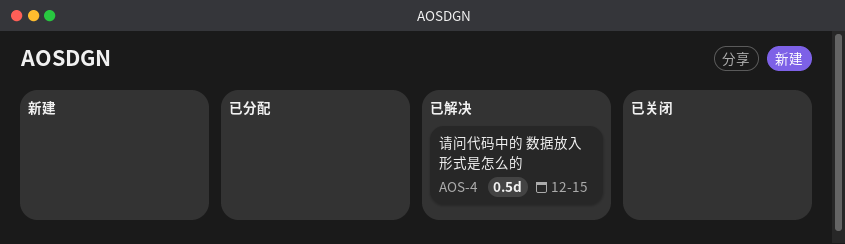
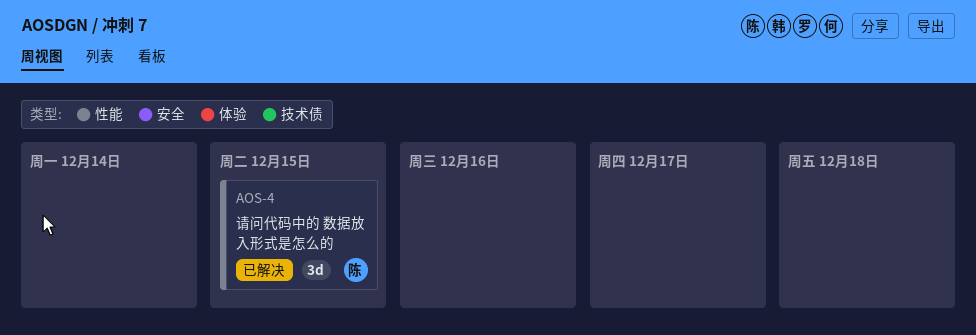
AOS-4, estimate: 0.5d -> 3d

